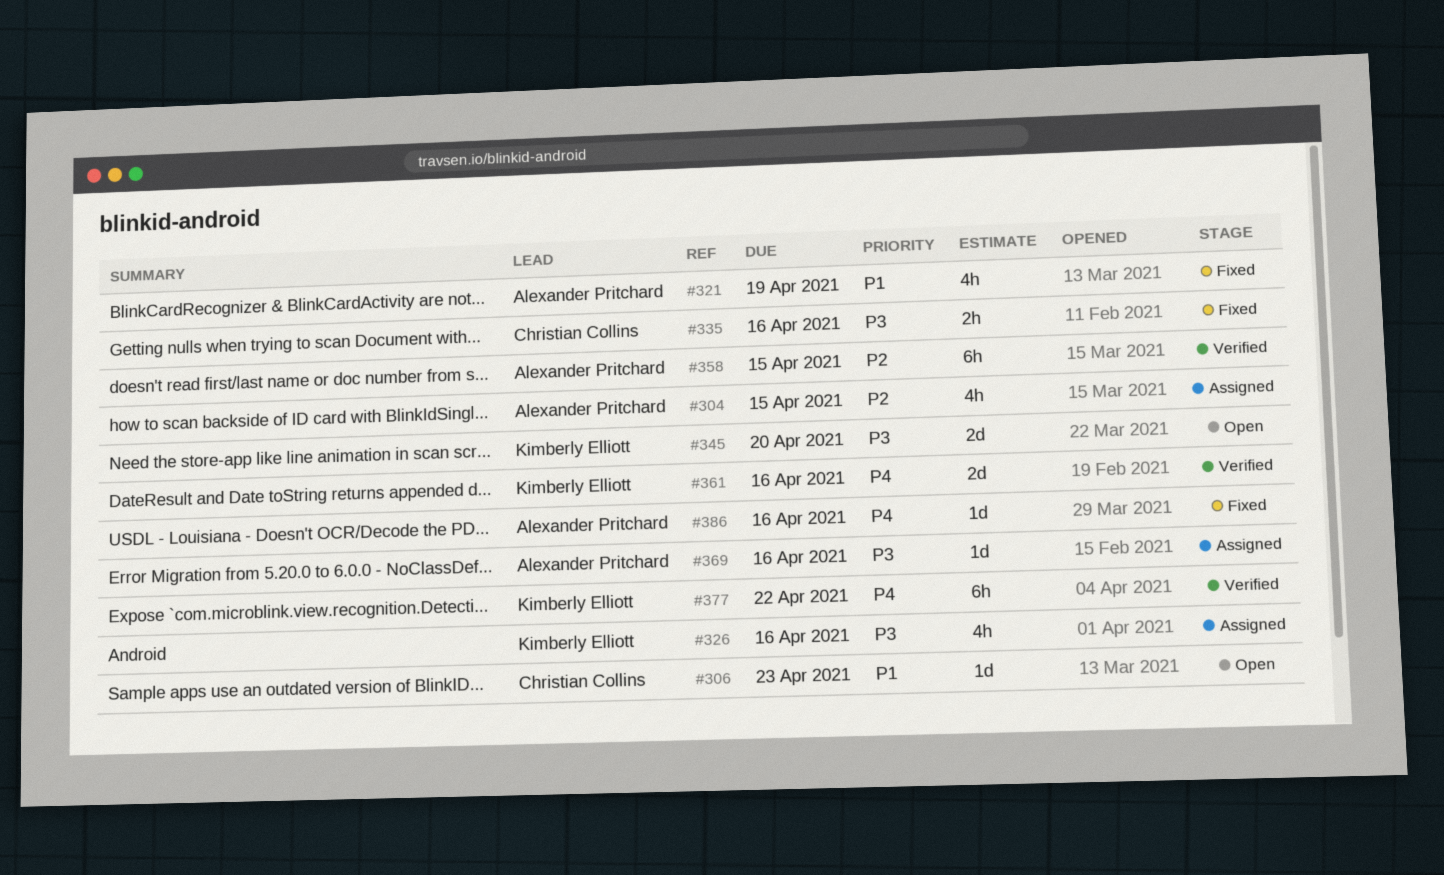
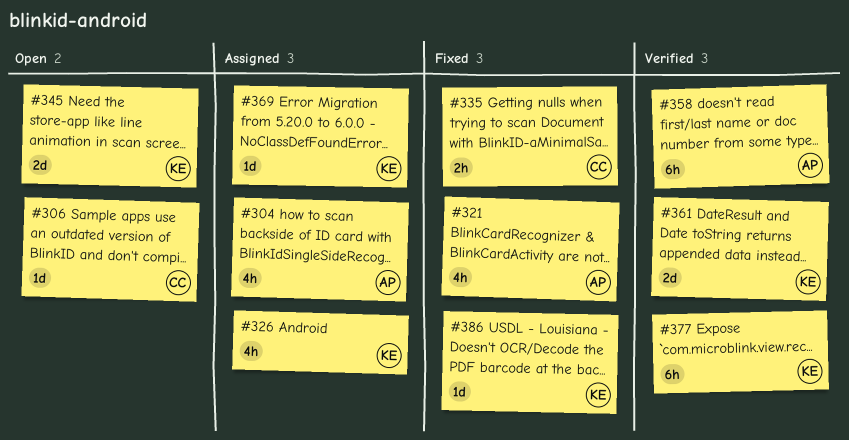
#369, owner: Alexander Pritchard -> Kimberly Elliott
#386, owner: Alexander Pritchard -> Kimberly Elliott

